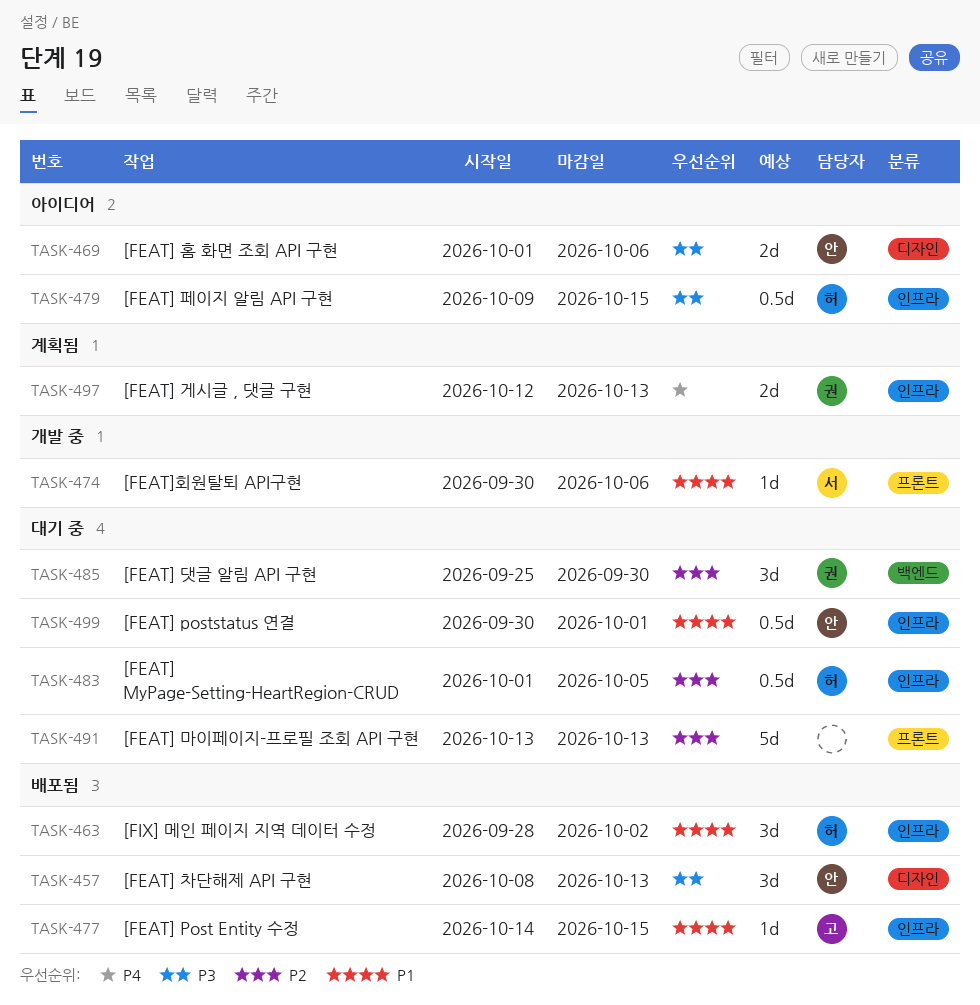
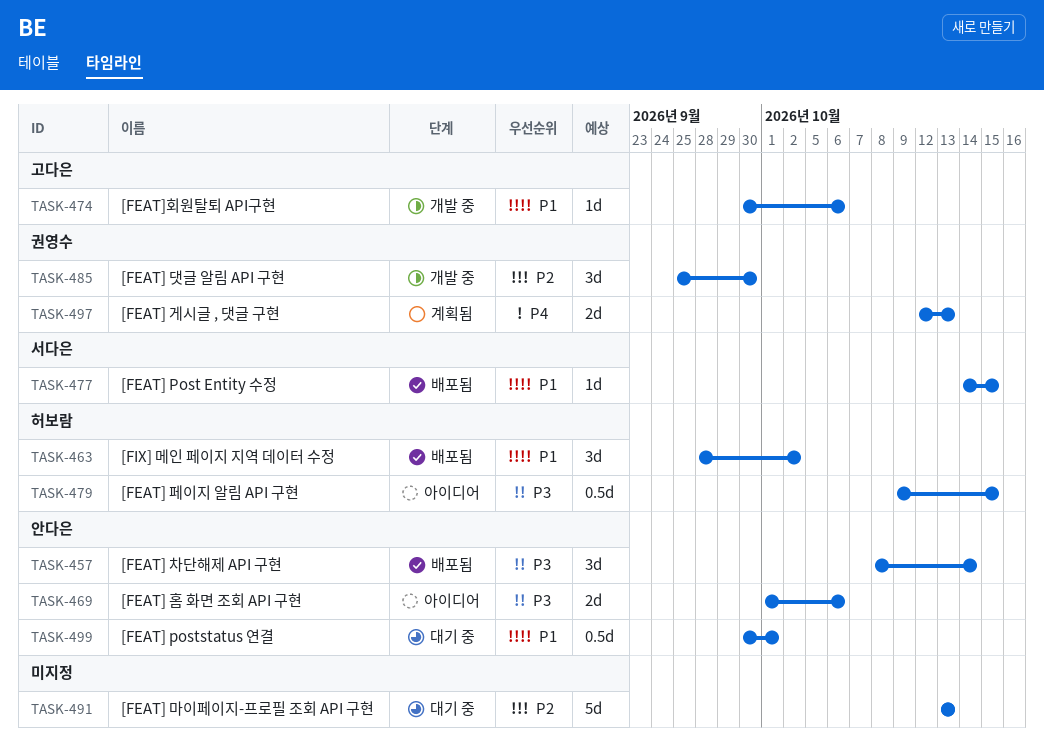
TASK-457, due: Oct 13 -> Oct 14
TASK-474, owner: 서다은 -> 고다은
TASK-477, owner: 고다은 -> 서다은
TASK-483: present -> none
TASK-485, status: 대기 중 -> 개발 중

